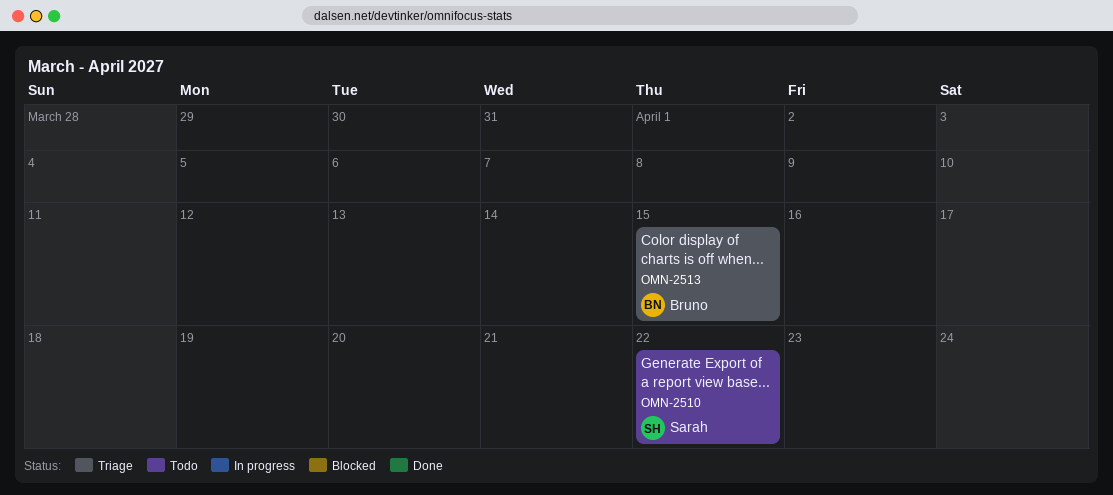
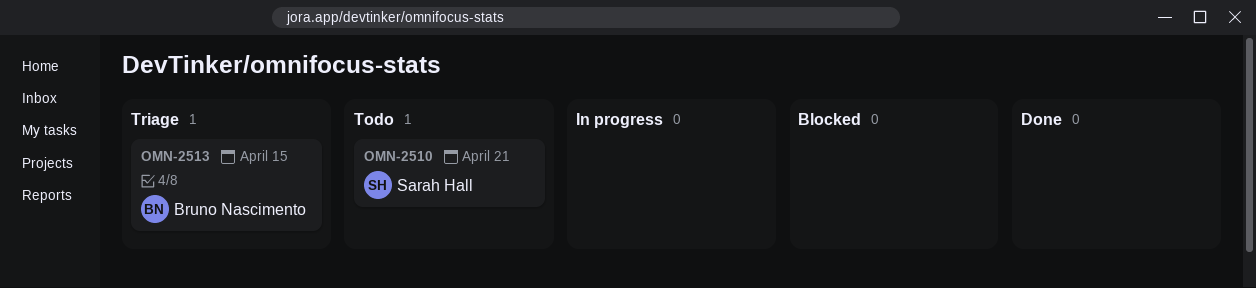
OMN-2510, due: Apr 22 -> Apr 21

